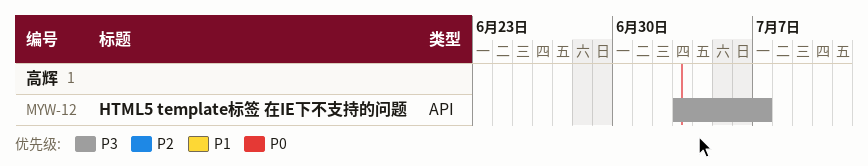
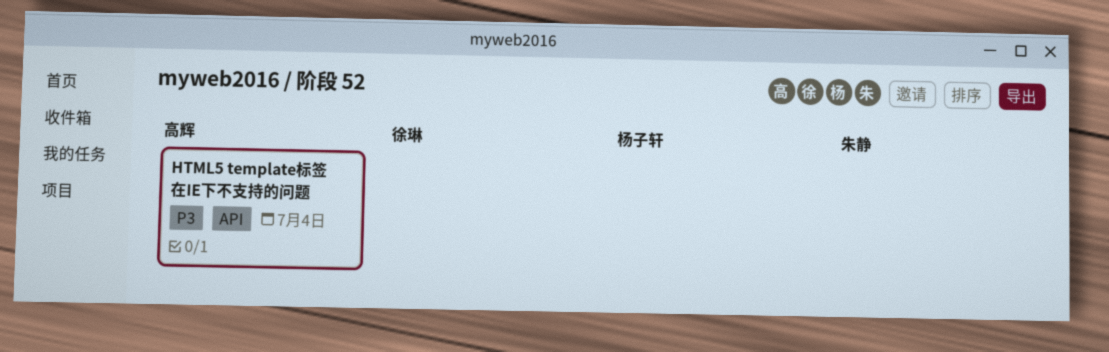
HTML5 template标签 在IE下不支持的问题, due: Jul 7 -> Jul 4

